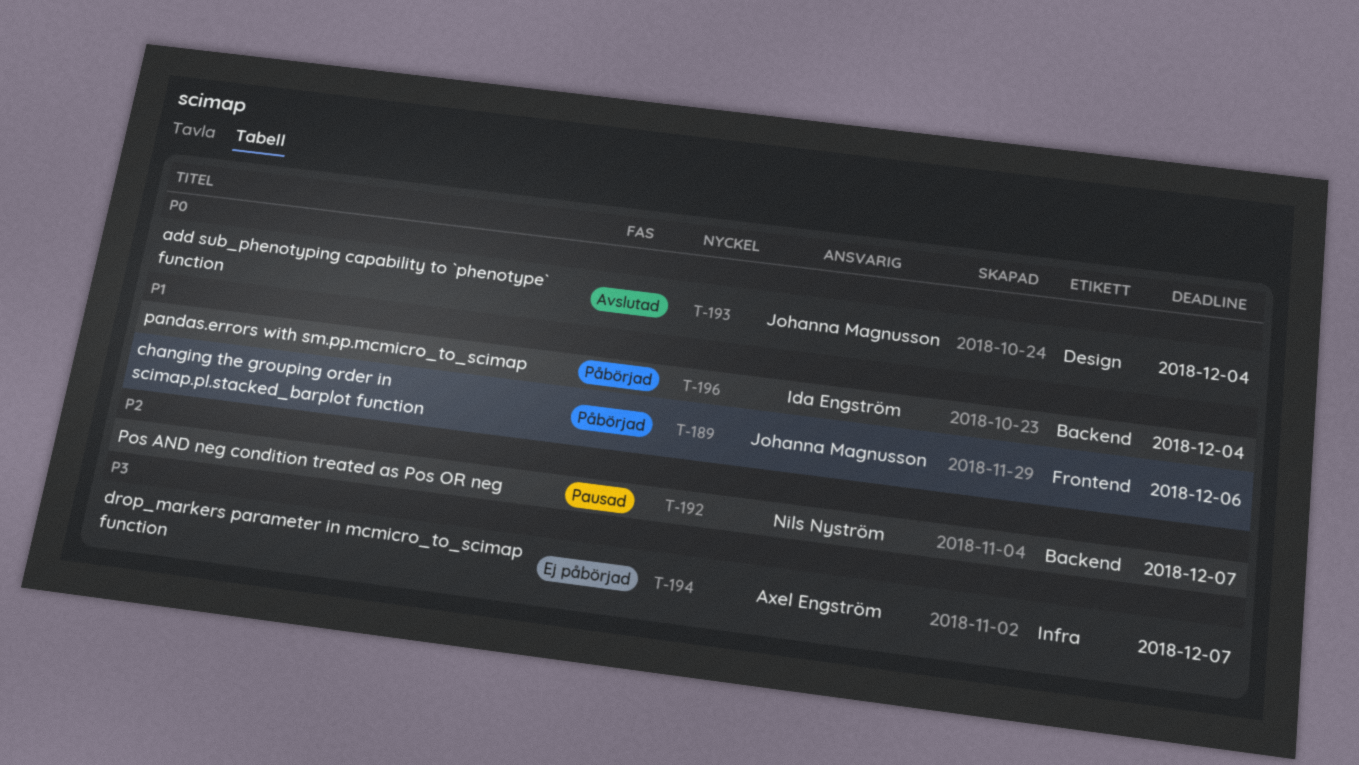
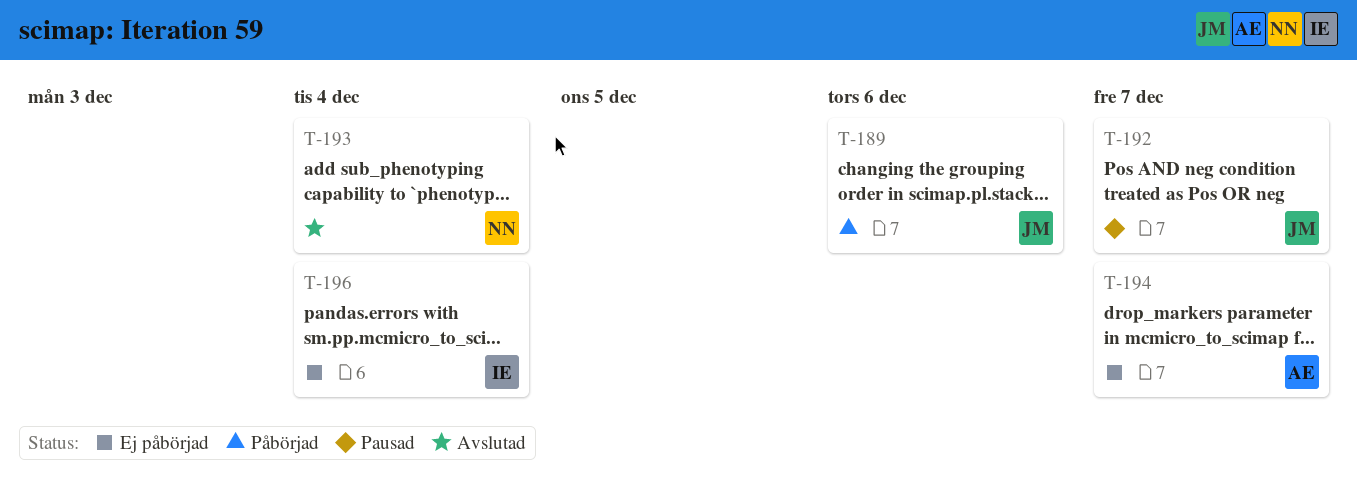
T-192, owner: Nils Nyström -> Johanna Magnusson
T-193, owner: Johanna Magnusson -> Nils Nyström
T-196, status: Påbörjad -> Ej påbörjad

